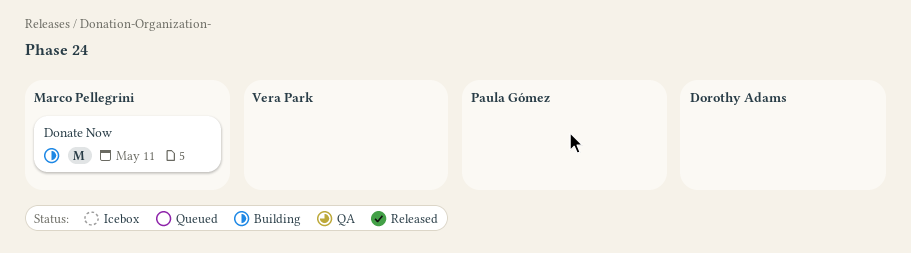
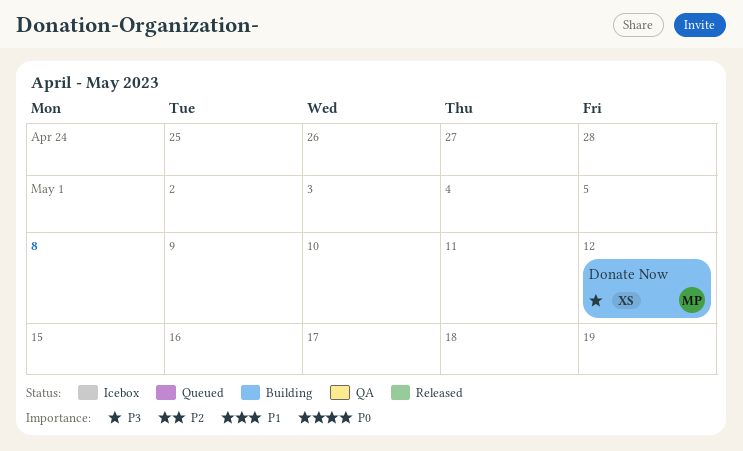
Donate Now, estimate: M -> XS
Donate Now, due: May 11 -> May 12

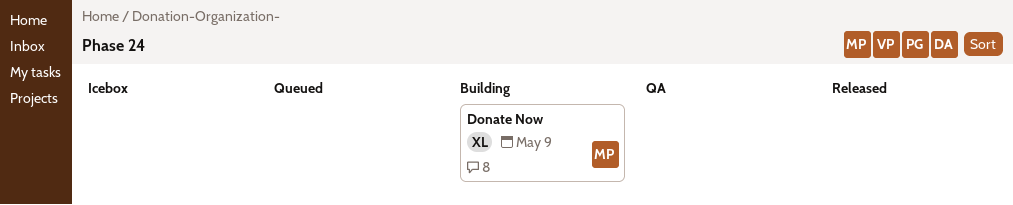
Donate Now, estimate: XS -> XL
Donate Now, due: May 12 -> May 9

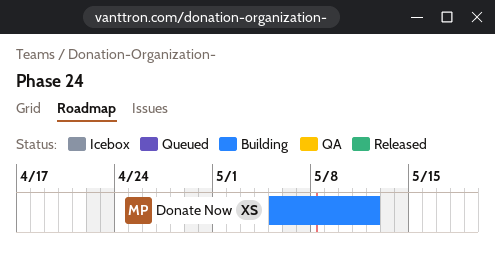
Donate Now, estimate: XL -> XS
Donate Now, due: May 9 -> May 12

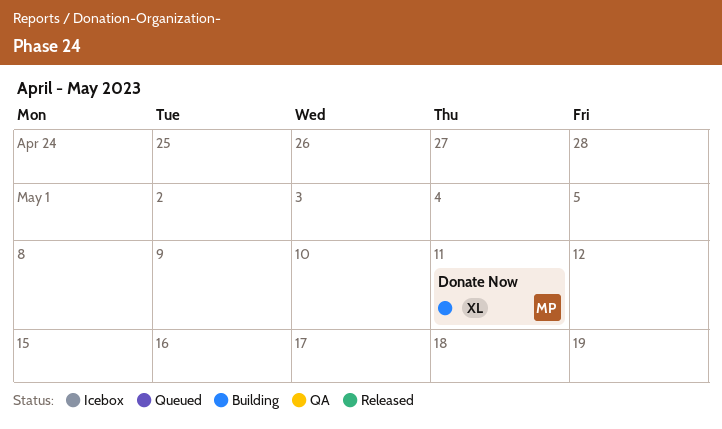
Donate Now, estimate: XS -> XL
Donate Now, due: May 12 -> May 11

